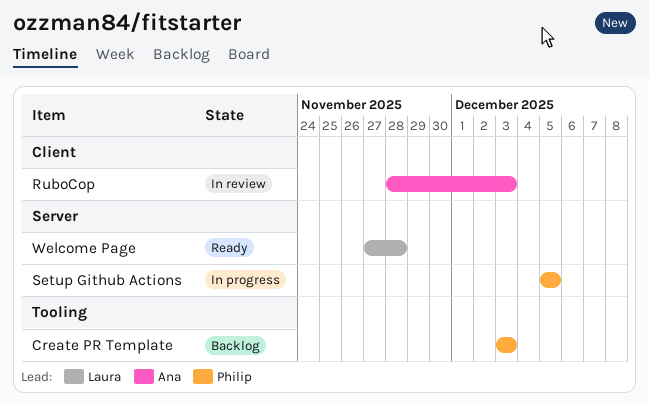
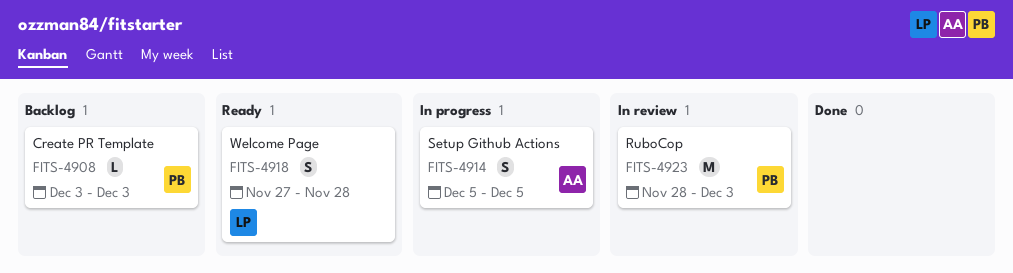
RuboCop, owner: Ana -> Philip
Setup Github Actions, owner: Philip -> Ana

